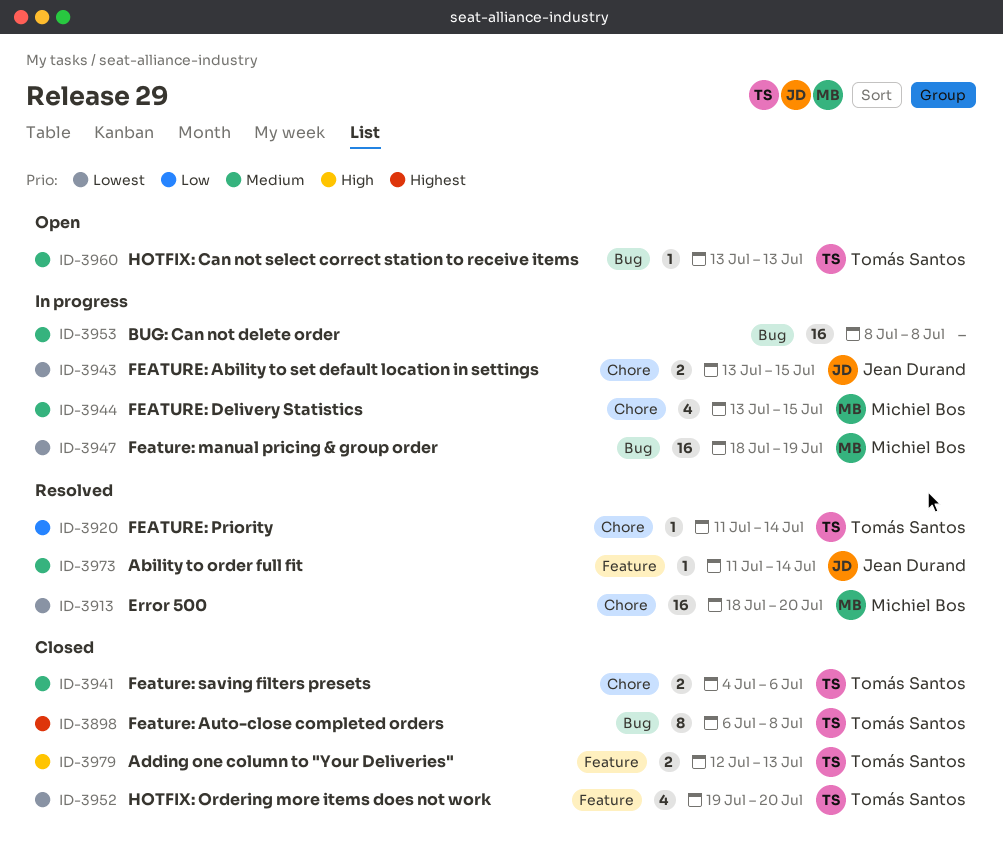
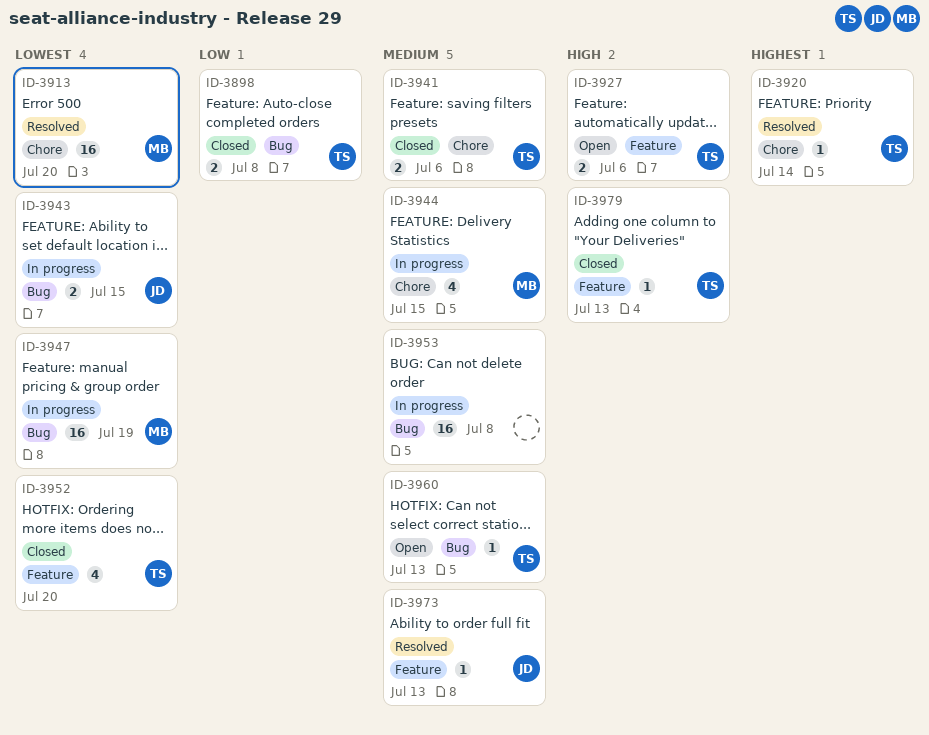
ID-3898, priority: Highest -> Low
ID-3898, estimate: 8 -> 2
ID-3920, priority: Low -> Highest
ID-3927: none -> present
ID-3943, label: Chore -> Bug
ID-3973, due: Jul 14 -> Jul 13
ID-3979, estimate: 2 -> 1

